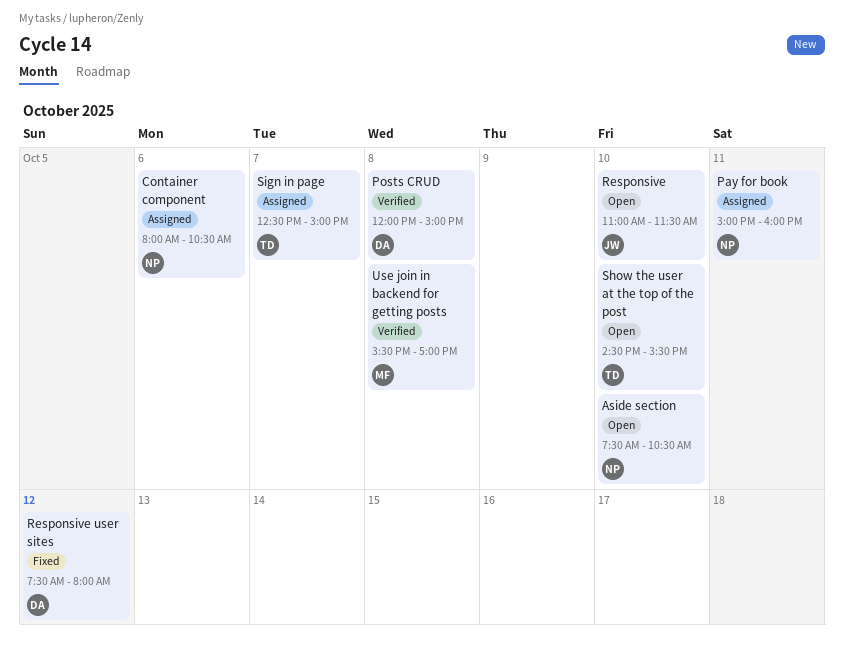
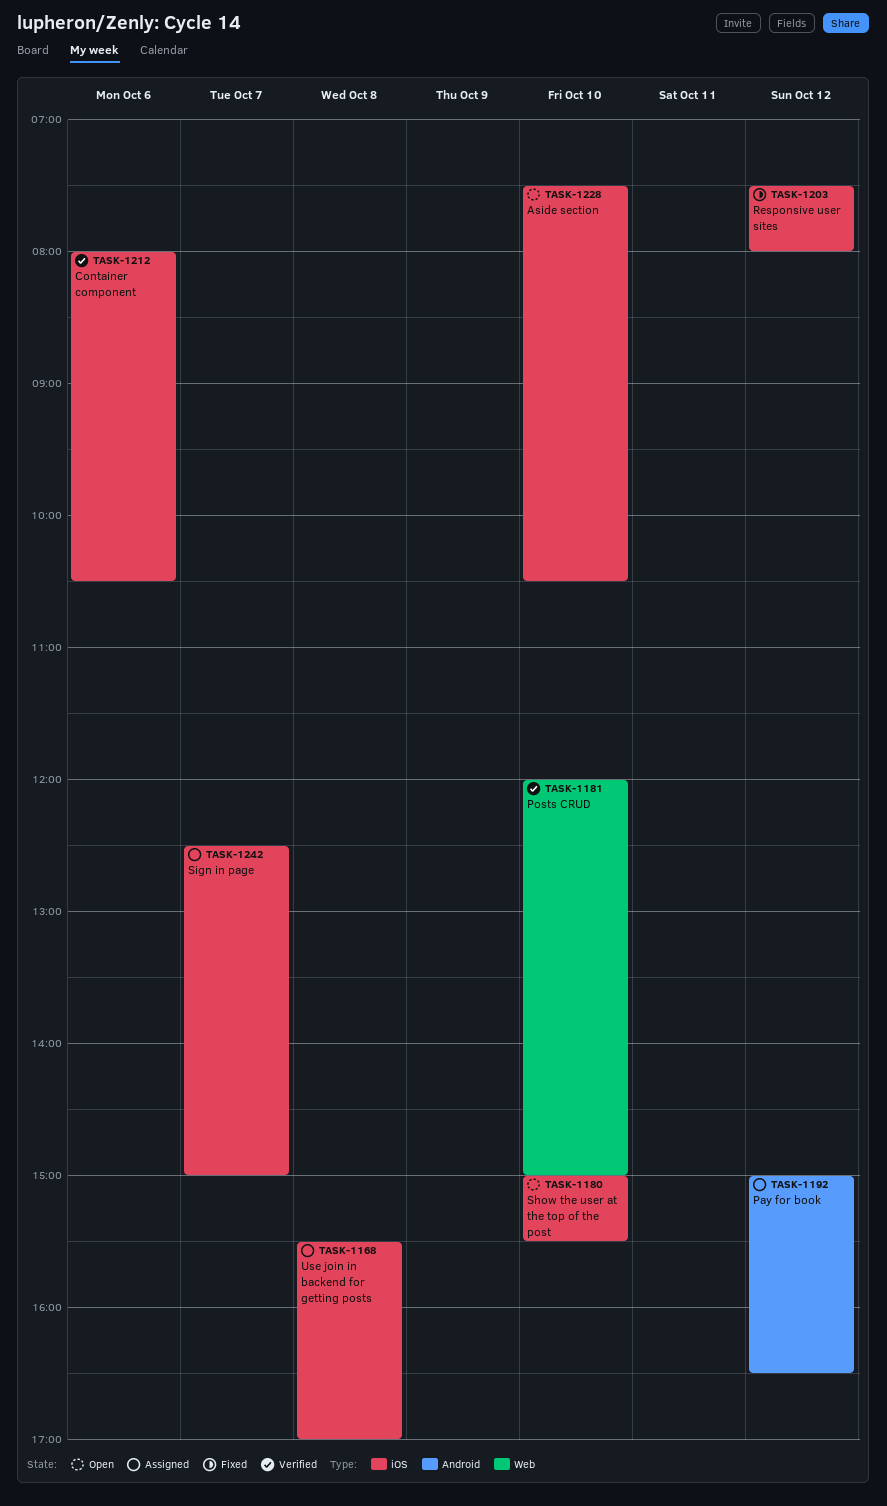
Container component, status: Assigned -> Verified
Pay for book, day: Oct 11 -> Oct 12
Pay for book, ends: 16:00 -> 16:30
Posts CRUD, day: Oct 8 -> Oct 10
Responsive: present -> none
Show the user at the top of the post, begins: 14:30 -> 15:00
Use join in backend for getting posts, status: Verified -> Assigned

